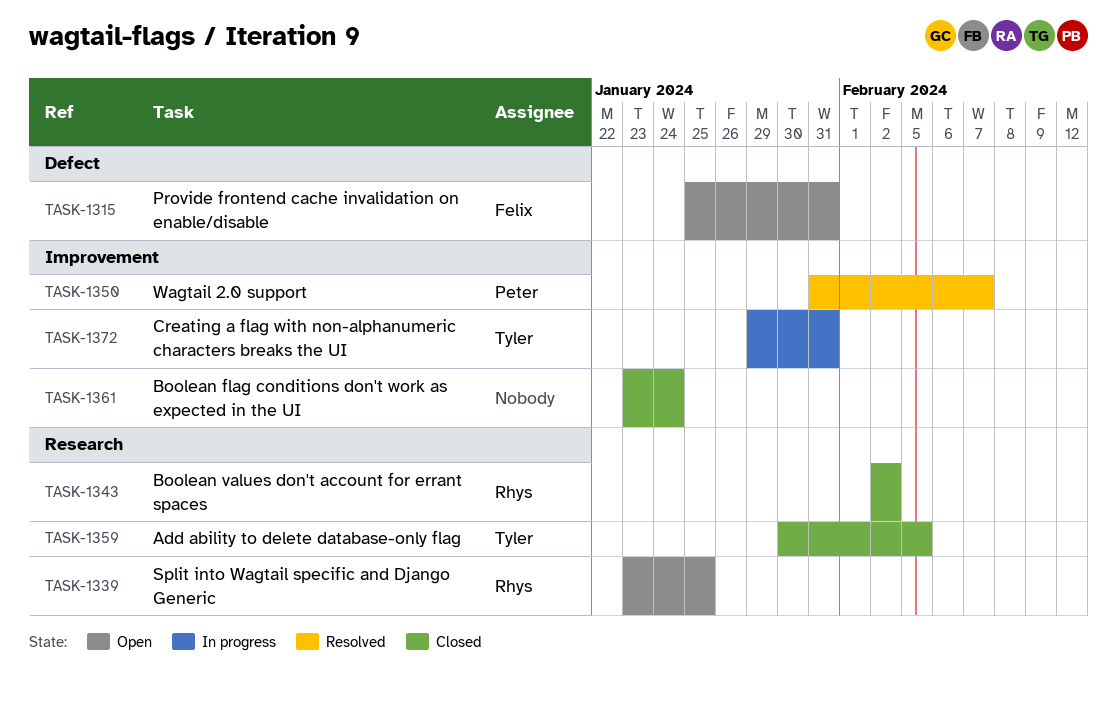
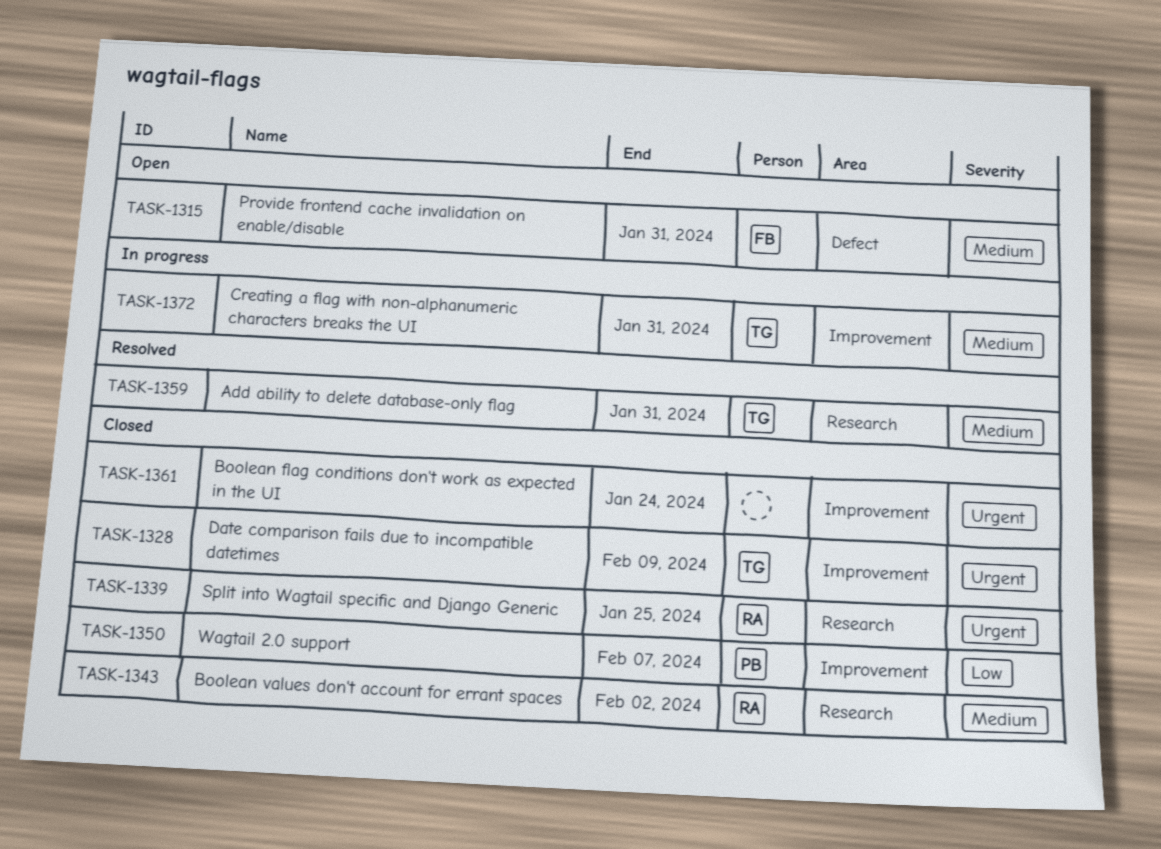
TASK-1328: none -> present
TASK-1339, status: Open -> Closed
TASK-1350, status: Resolved -> Closed
TASK-1359, status: Closed -> Resolved
TASK-1359, due: Feb 5 -> Jan 31

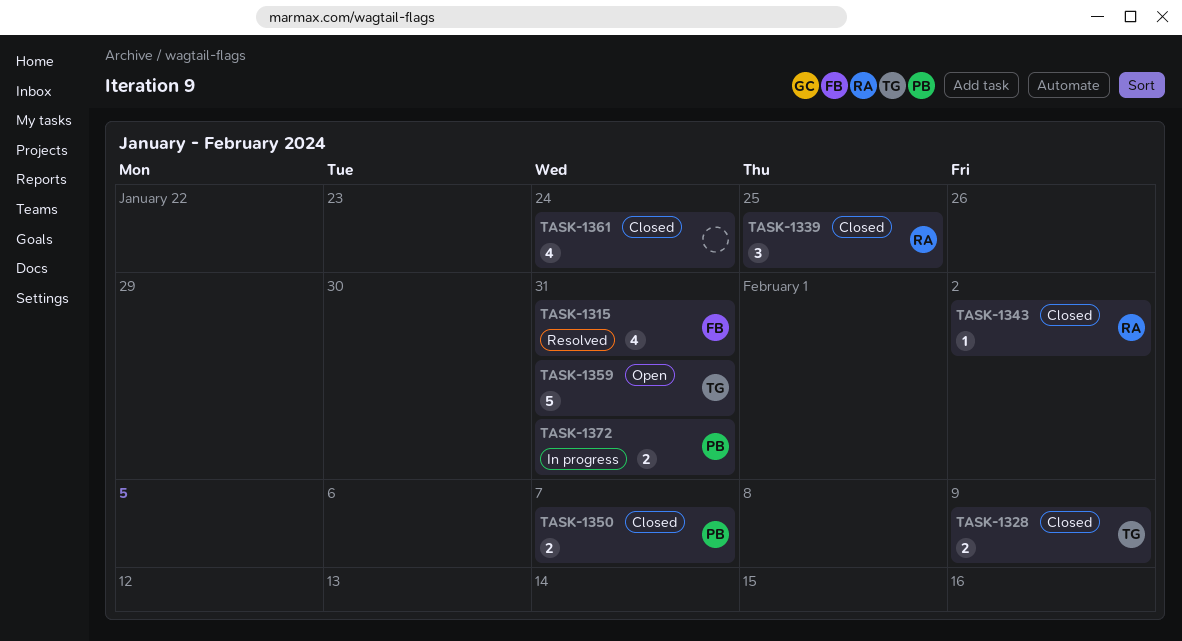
TASK-1315, status: Open -> Resolved
TASK-1359, status: Resolved -> Open
TASK-1372, owner: TG -> PB

